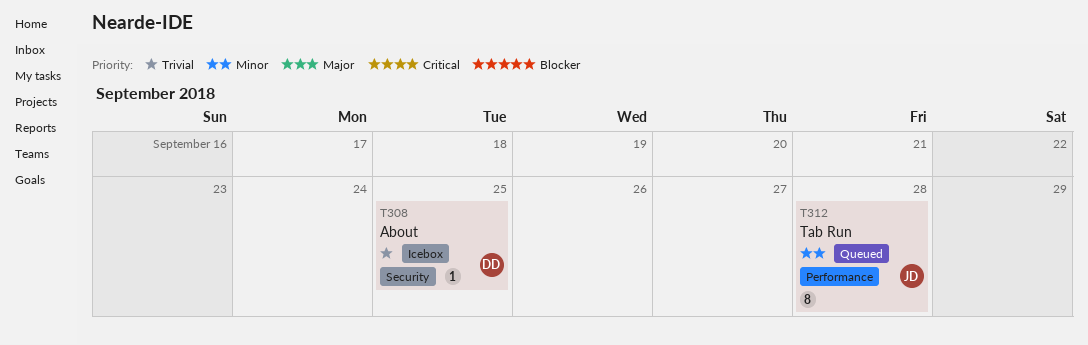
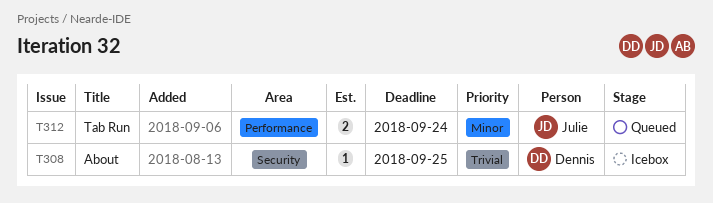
T312, estimate: 8 -> 2
T312, due: Sep 28 -> Sep 24

